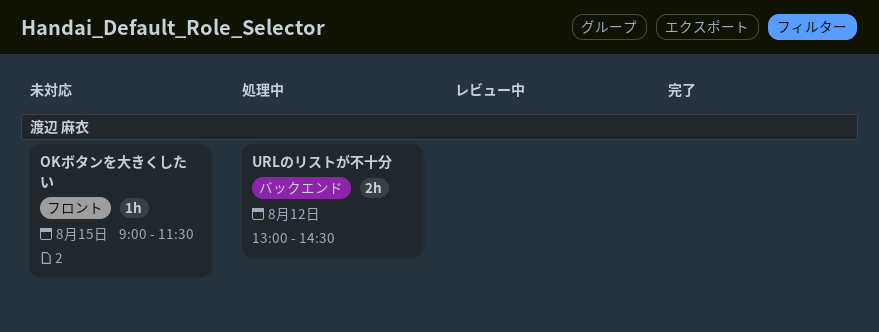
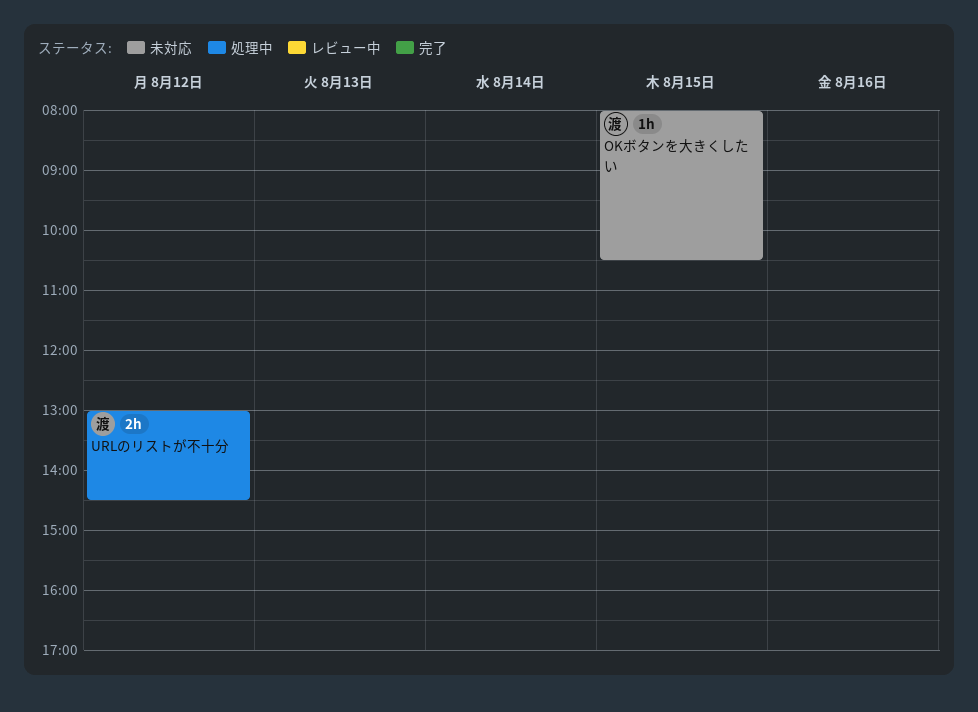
OKボタンを大きくしたい, begins: 09:00 -> 08:00
OKボタンを大きくしたい, ends: 11:30 -> 10:30

